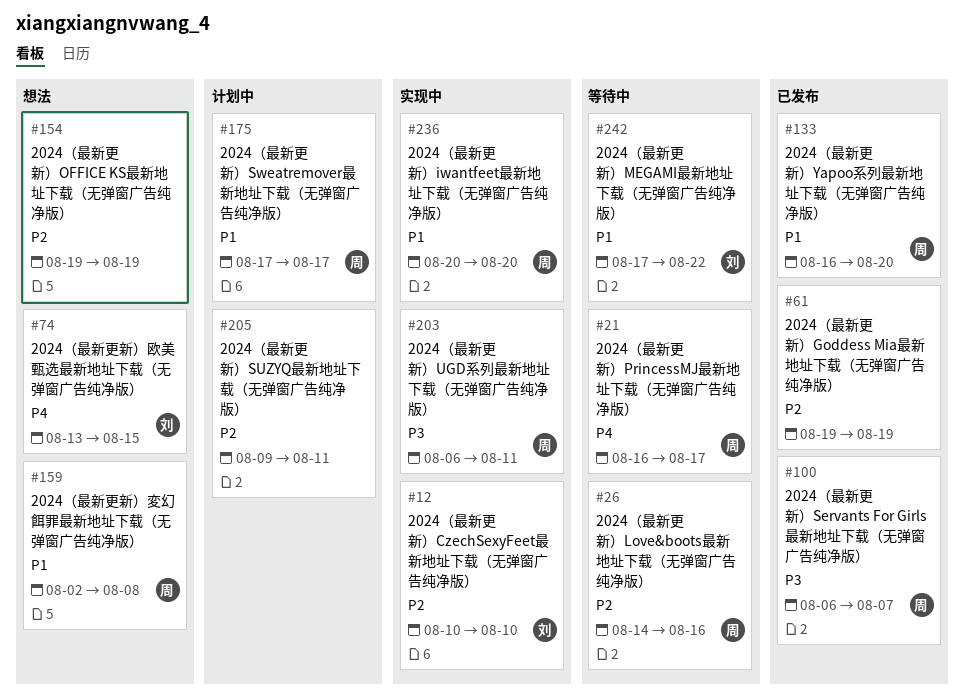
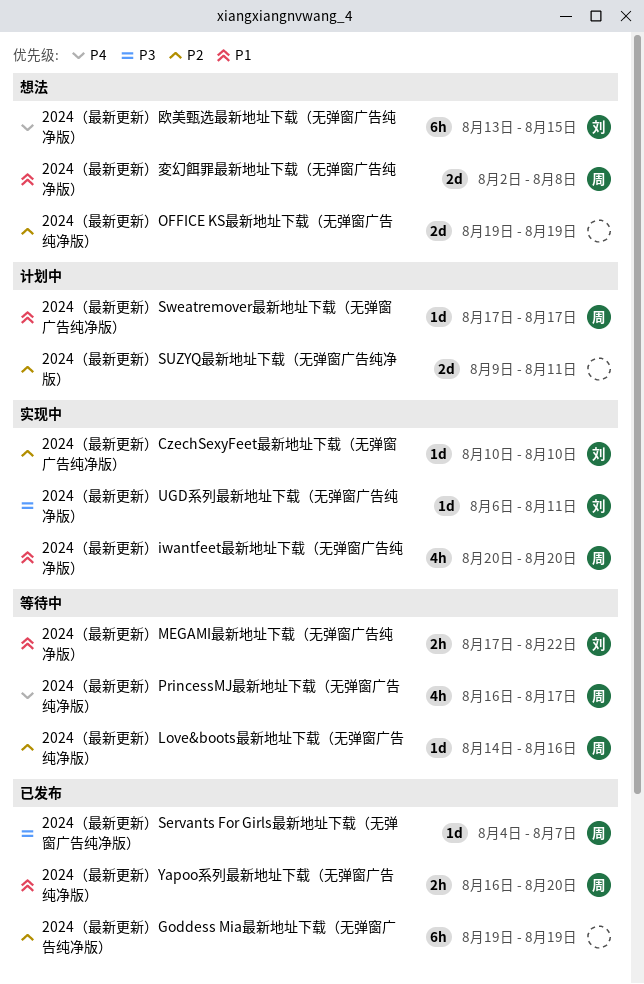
2024（最新更新）Servants For Girls最新地址下载（无弹窗广告纯净版）, start: Aug 6 -> Aug 4
2024（最新更新）UGD系列最新地址下载（无弹窗广告纯净版）, owner: 周 -> 刘

